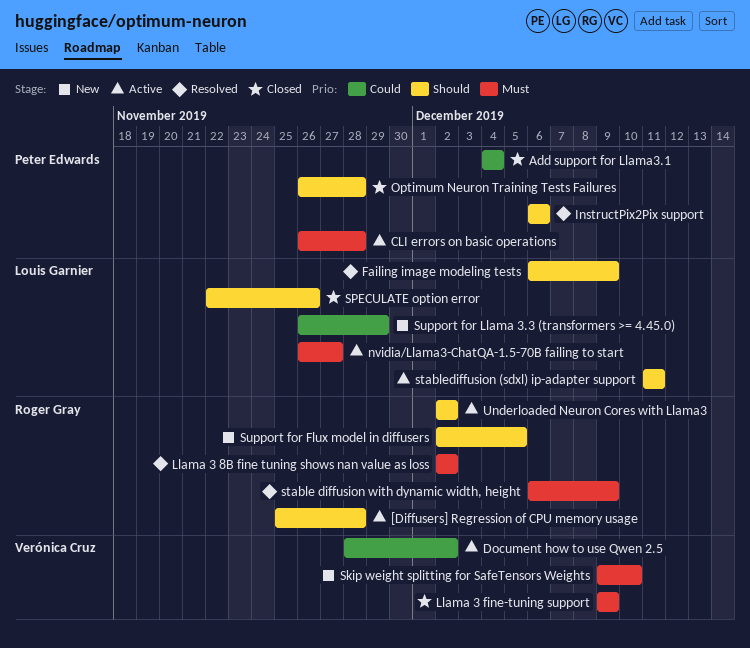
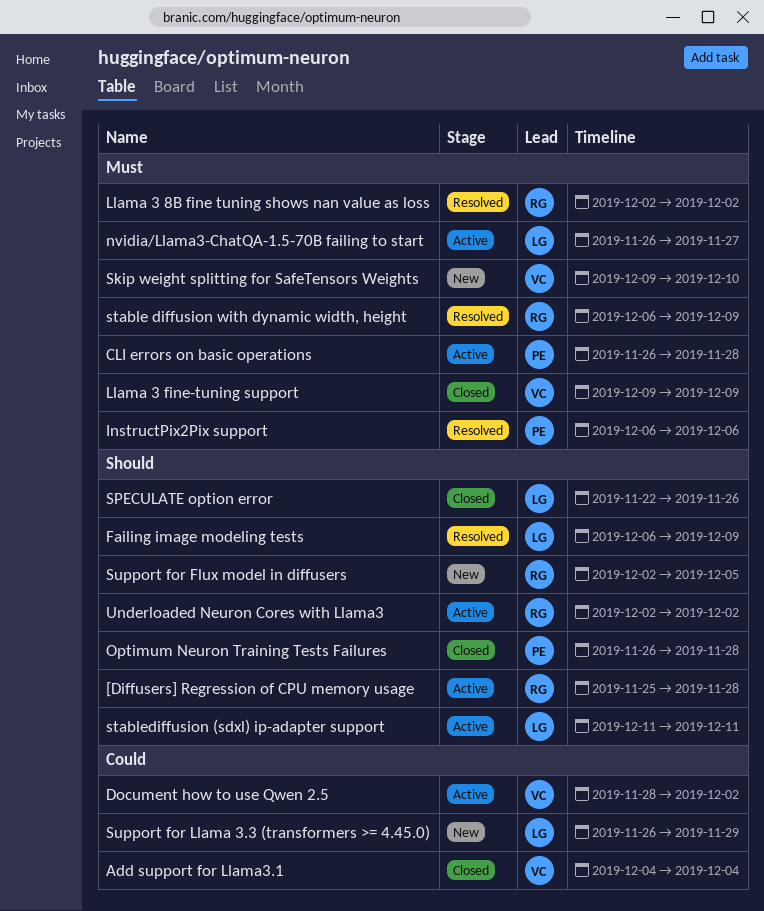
Add support for Llama3.1, owner: Peter Edwards -> Verónica Cruz
InstructPix2Pix support, priority: Should -> Must

